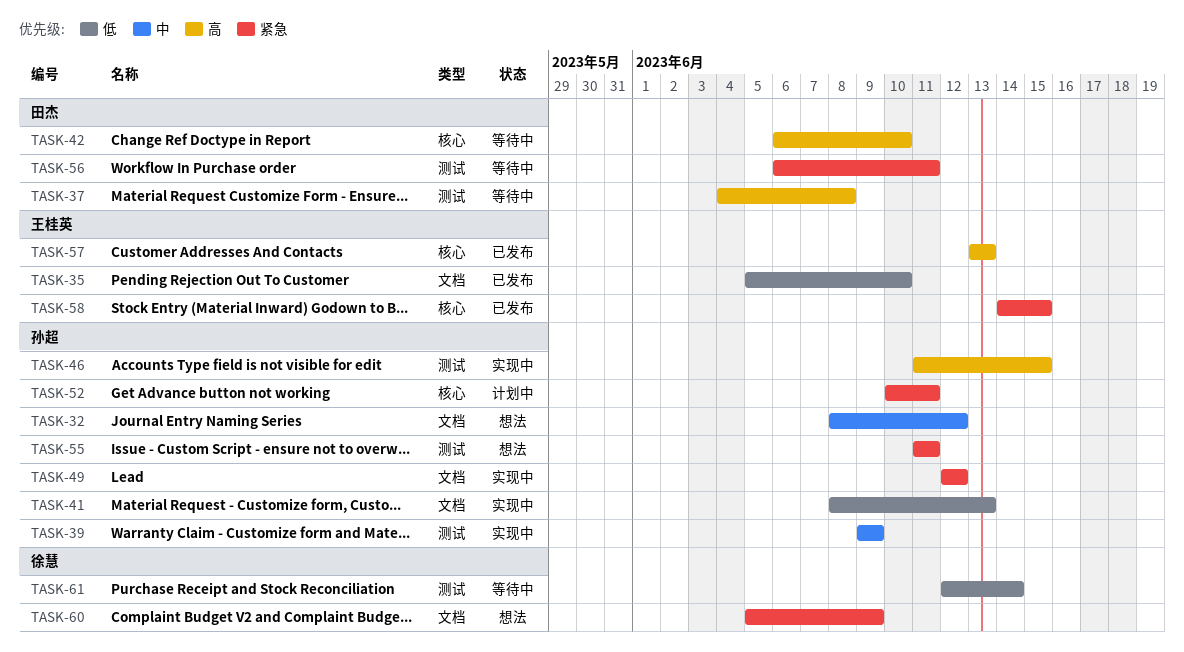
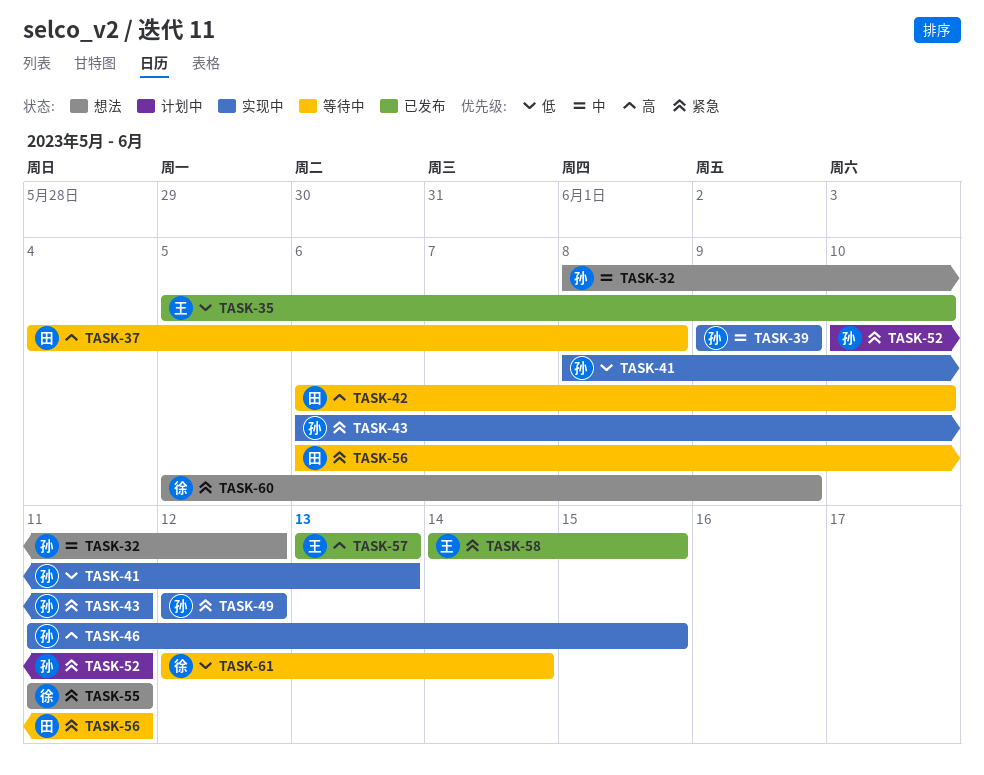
TASK-43: none -> present
TASK-55, owner: 孙超 -> 徐慧

